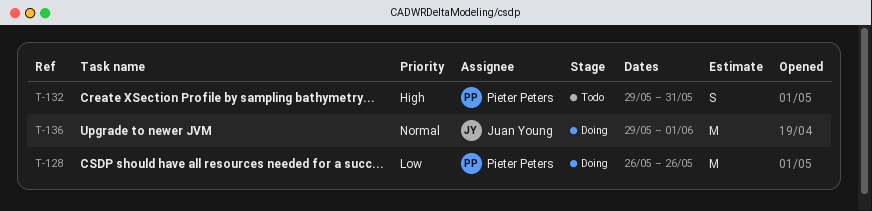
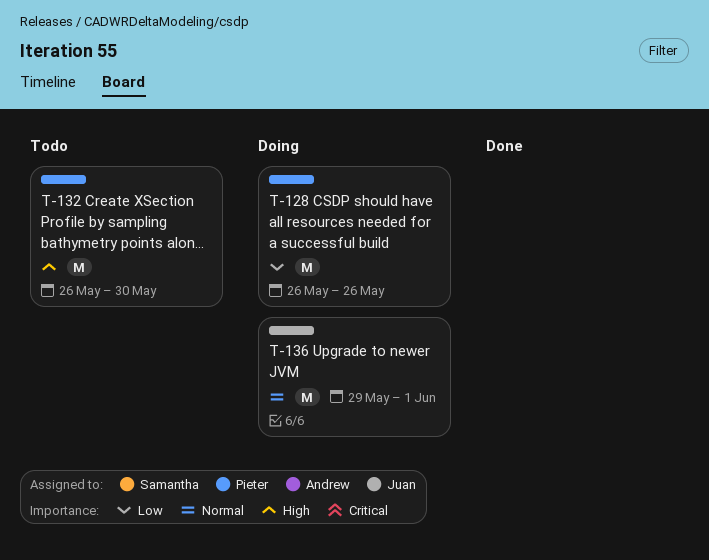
T-132, estimate: S -> M
T-132, start: May 29 -> May 26
T-132, due: May 31 -> May 30

